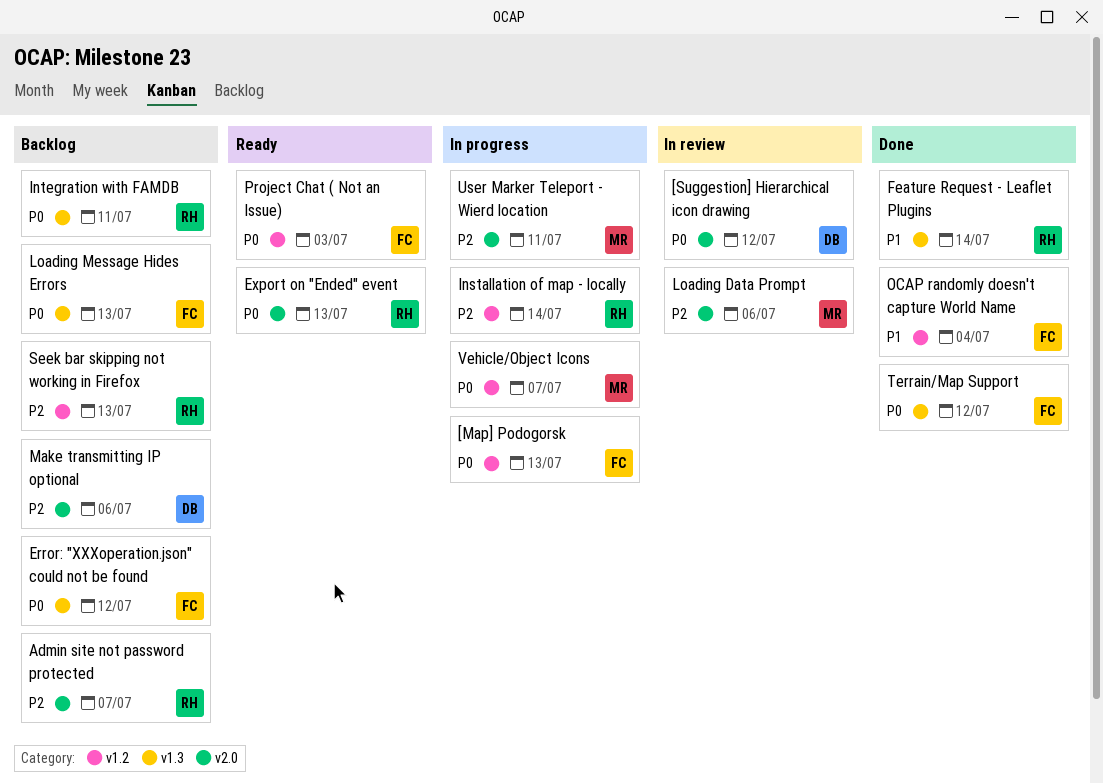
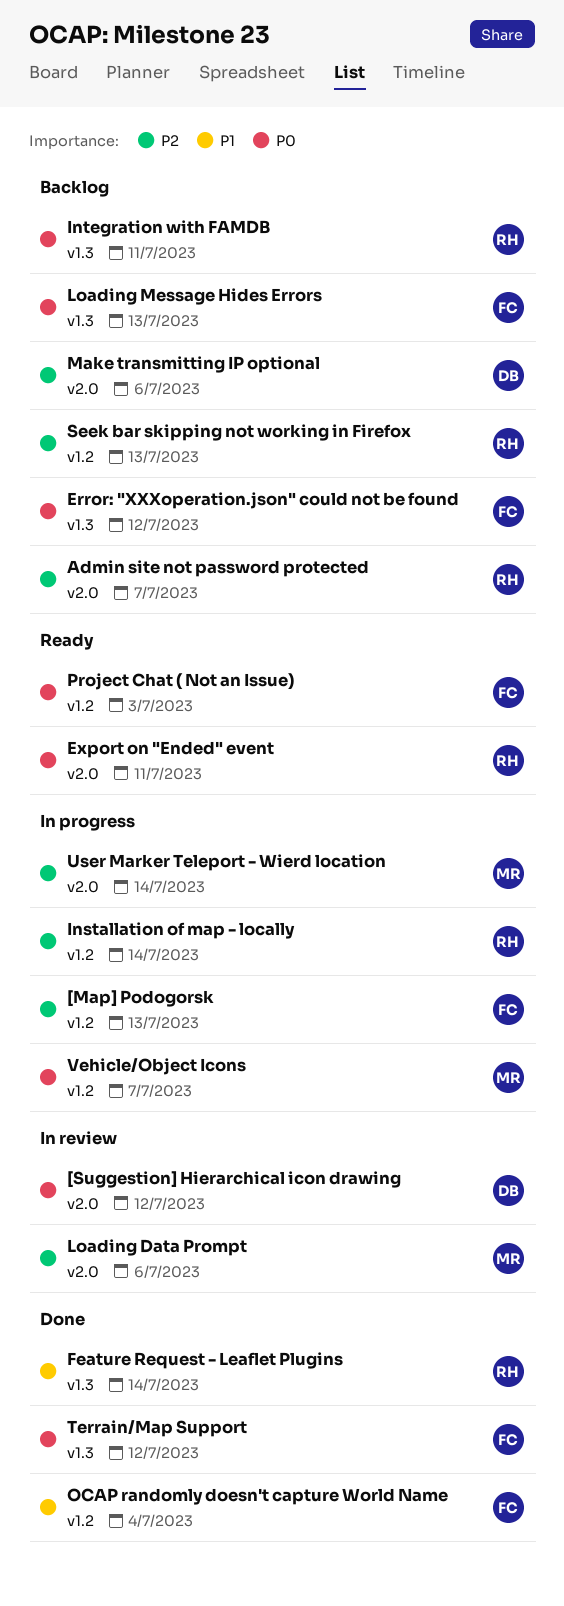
[Map] Podogorsk, priority: P0 -> P2
Export on "Ended" event, due: Jul 13 -> Jul 11
User Marker Teleport - Wierd location, due: Jul 11 -> Jul 14

